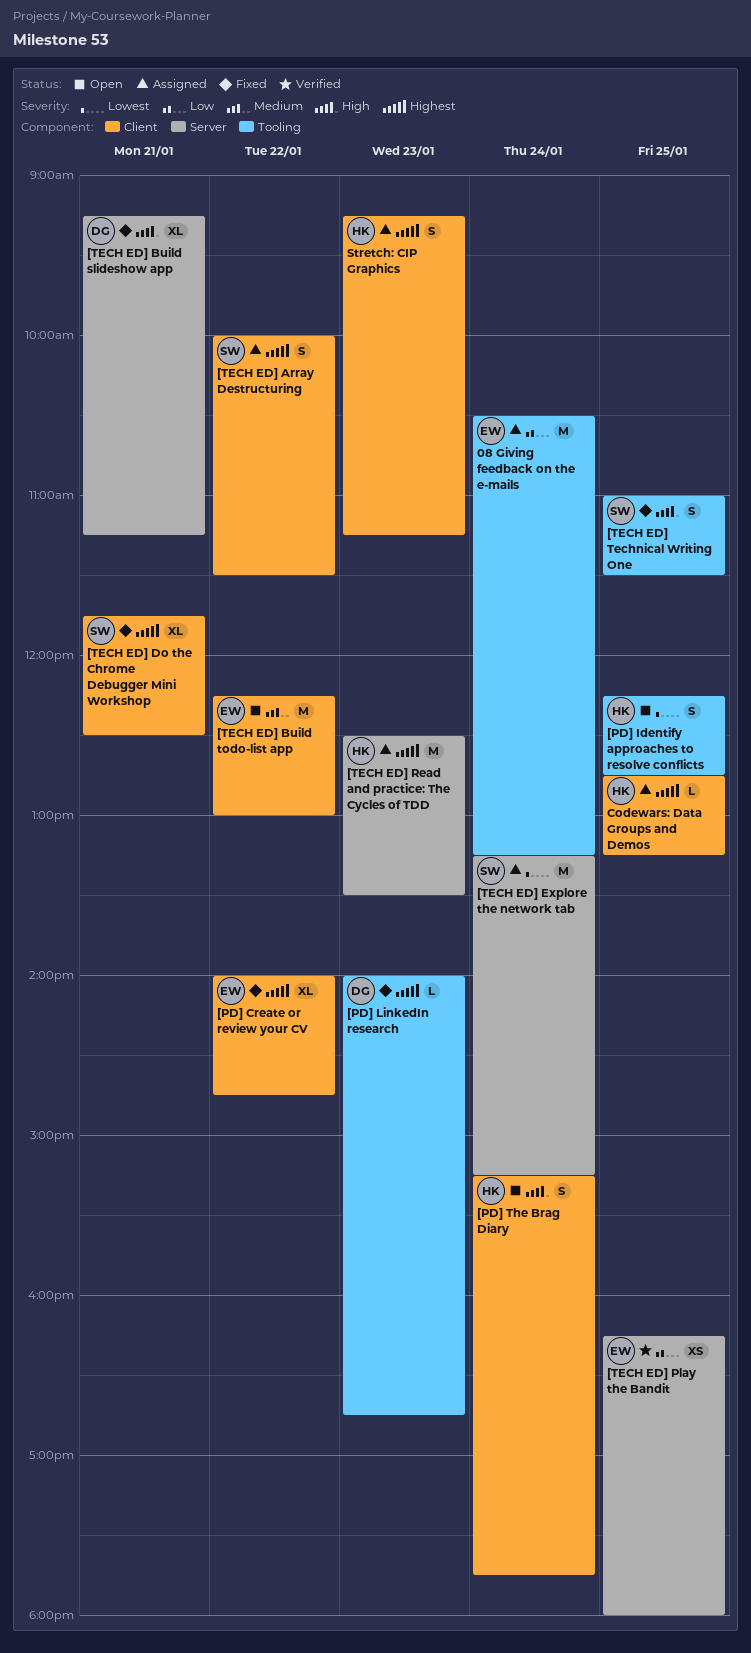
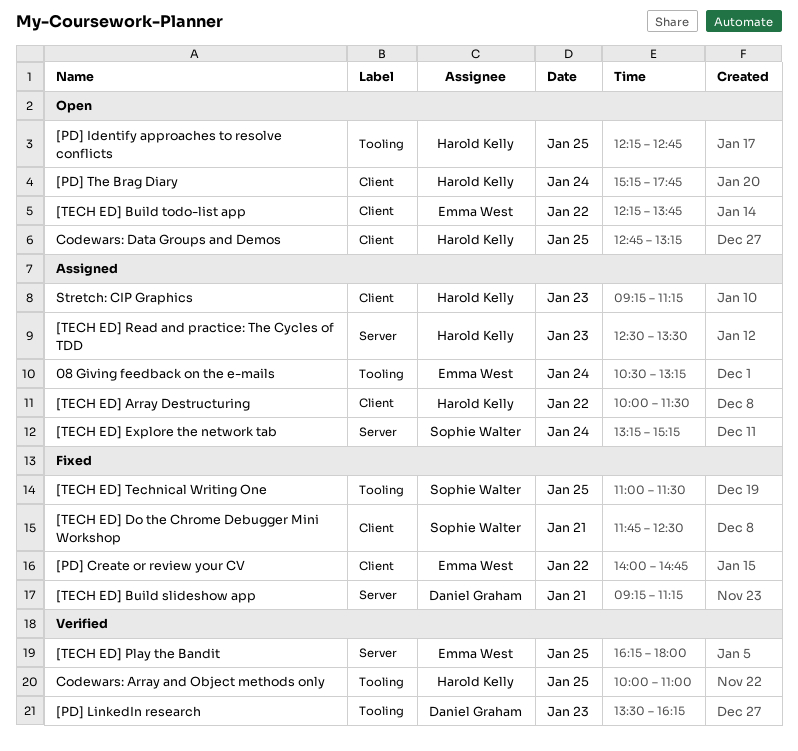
[PD] LinkedIn research, status: Fixed -> Verified
[PD] LinkedIn research, begins: 14:00 -> 13:30
[PD] LinkedIn research, ends: 16:45 -> 16:15
[TECH ED] Array Destructuring, owner: Sophie Walter -> Harold Kelly
[TECH ED] Build todo-list app, ends: 13:00 -> 13:45
Codewars: Array and Object methods only: none -> present
Codewars: Data Groups and Demos, status: Assigned -> Open

